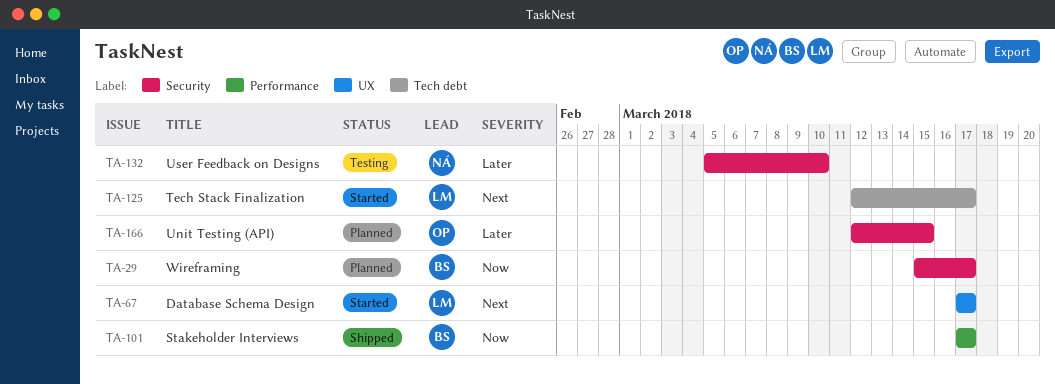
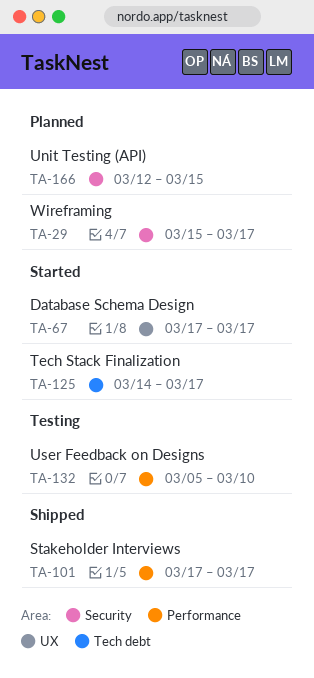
TA-125, start: Mar 12 -> Mar 14
TA-132, label: Security -> Performance

